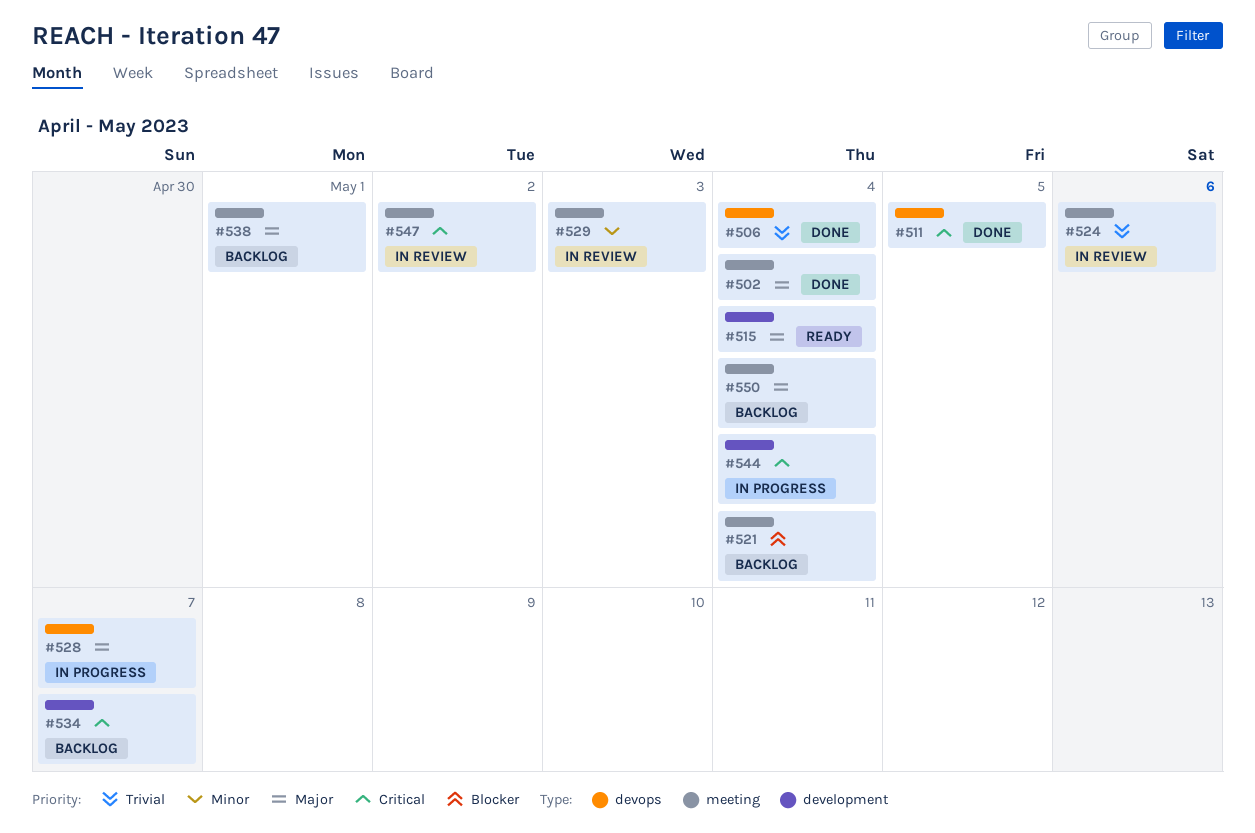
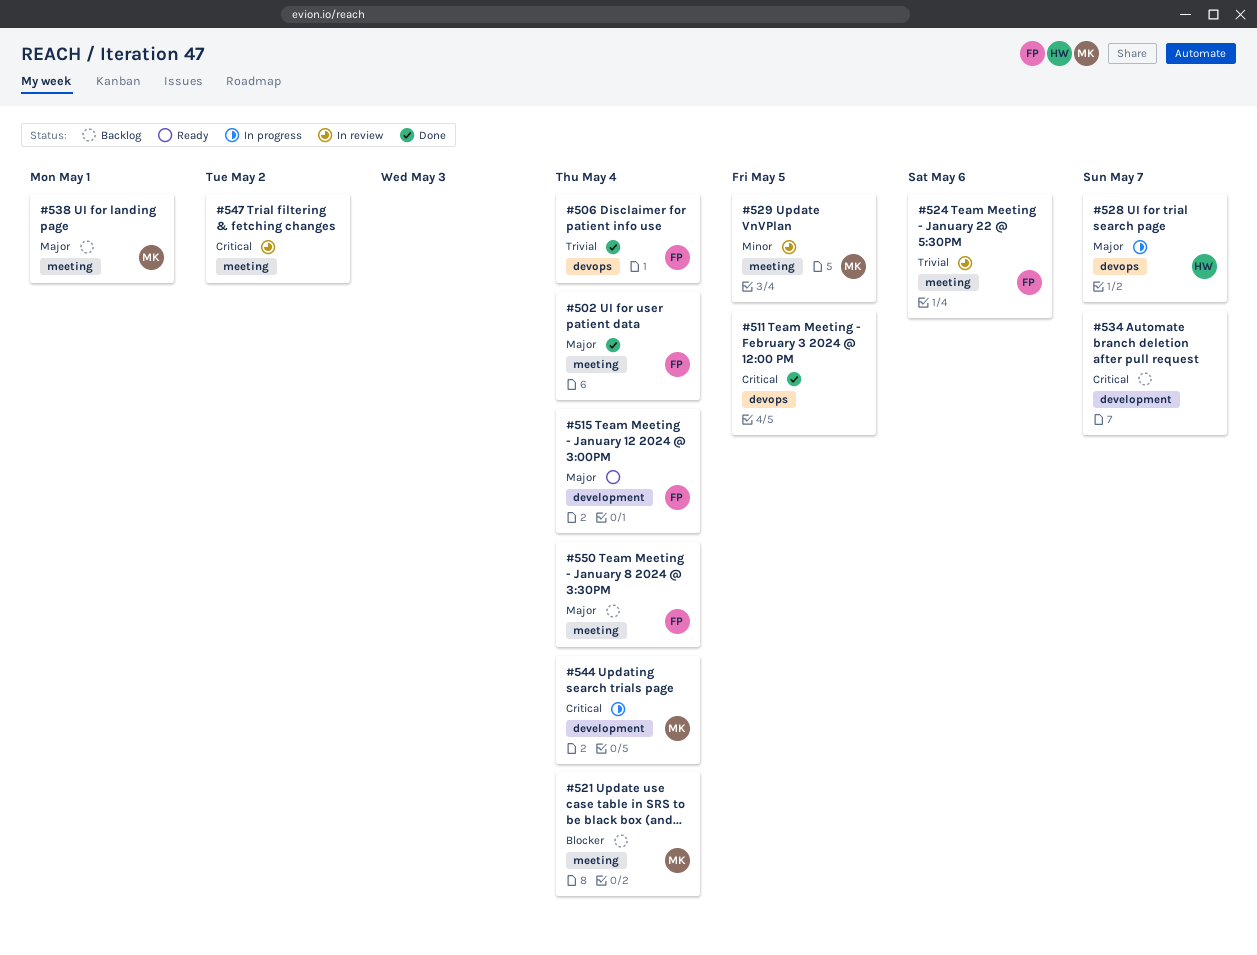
#529, due: May 3 -> May 5

